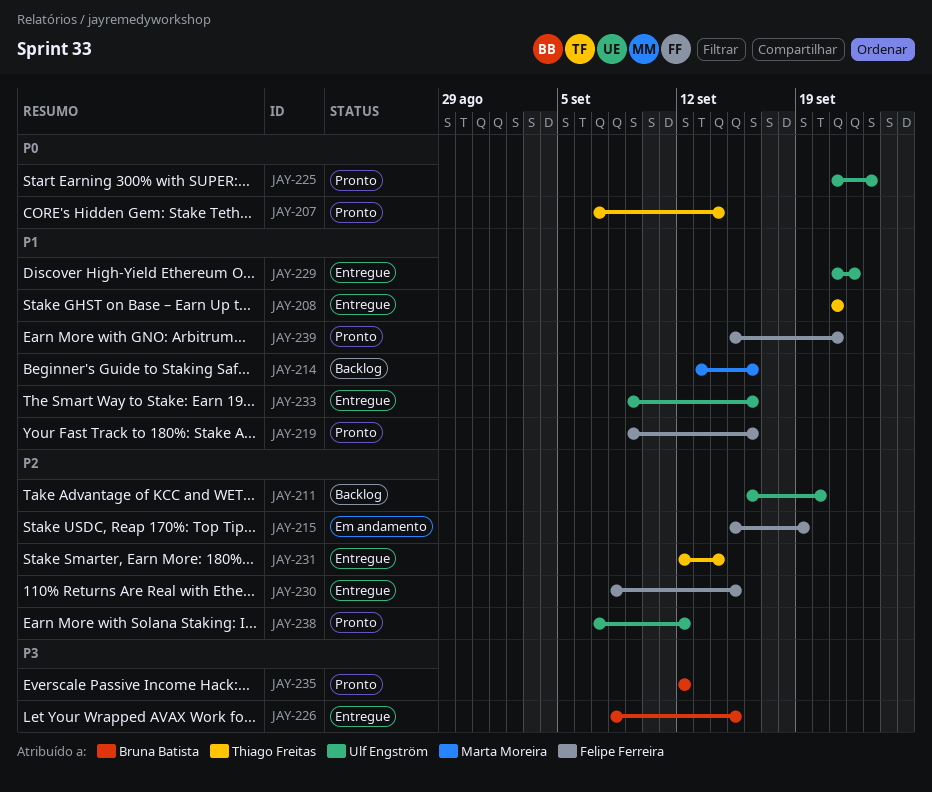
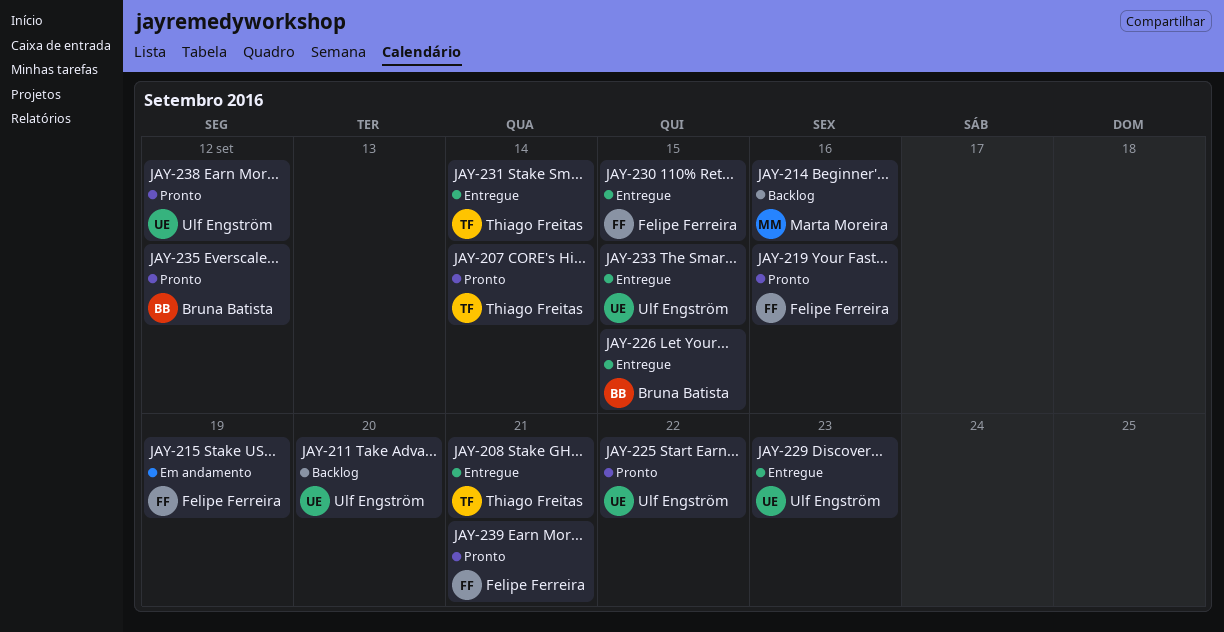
JAY-225, due: Sep 23 -> Sep 22
JAY-229, due: Sep 22 -> Sep 23
JAY-233, due: Sep 16 -> Sep 15

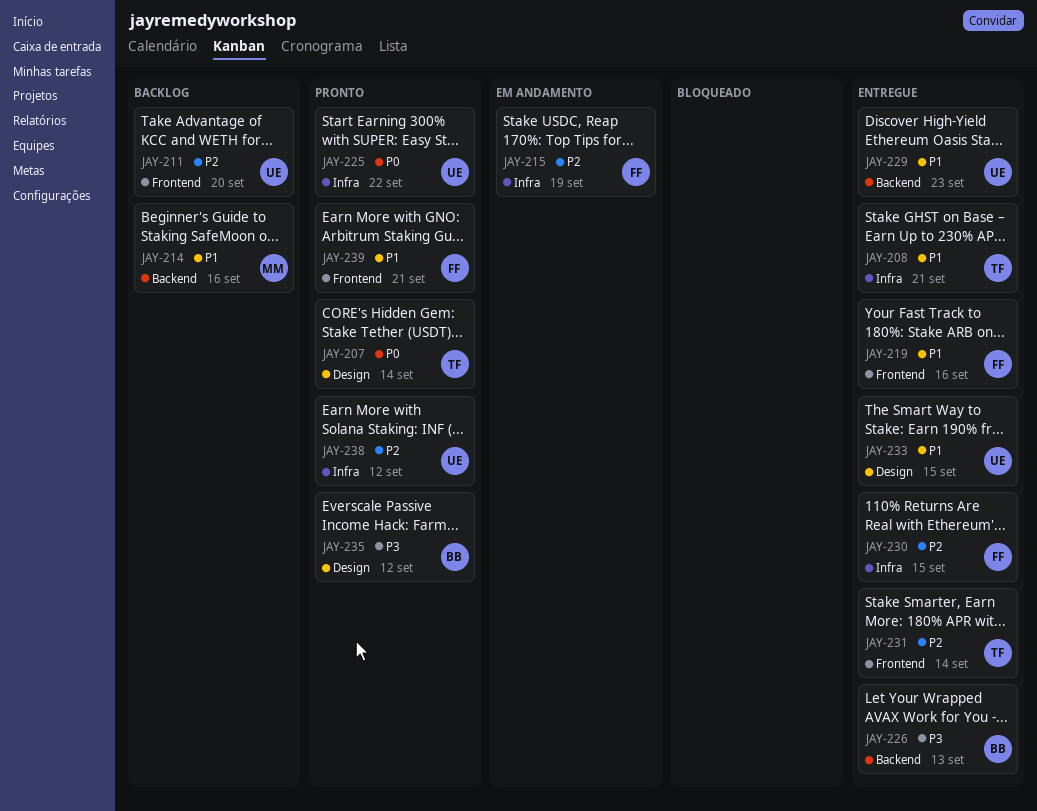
JAY-219, status: Pronto -> Entregue
JAY-226, due: Sep 15 -> Sep 13

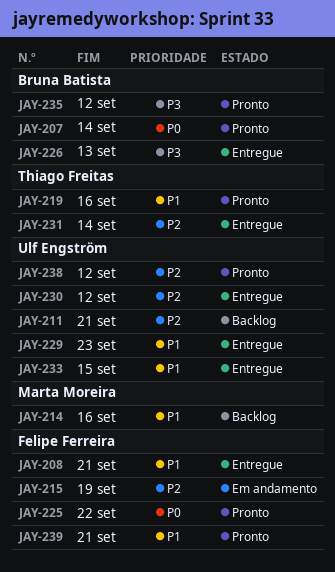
JAY-207, owner: Thiago Freitas -> Bruna Batista
JAY-208, owner: Thiago Freitas -> Felipe Ferreira
JAY-211, due: Sep 20 -> Sep 21
JAY-219, status: Entregue -> Pronto
JAY-219, owner: Felipe Ferreira -> Thiago Freitas
JAY-225, owner: Ulf Engström -> Felipe Ferreira
JAY-230, owner: Felipe Ferreira -> Ulf Engström
JAY-230, due: Sep 15 -> Sep 12

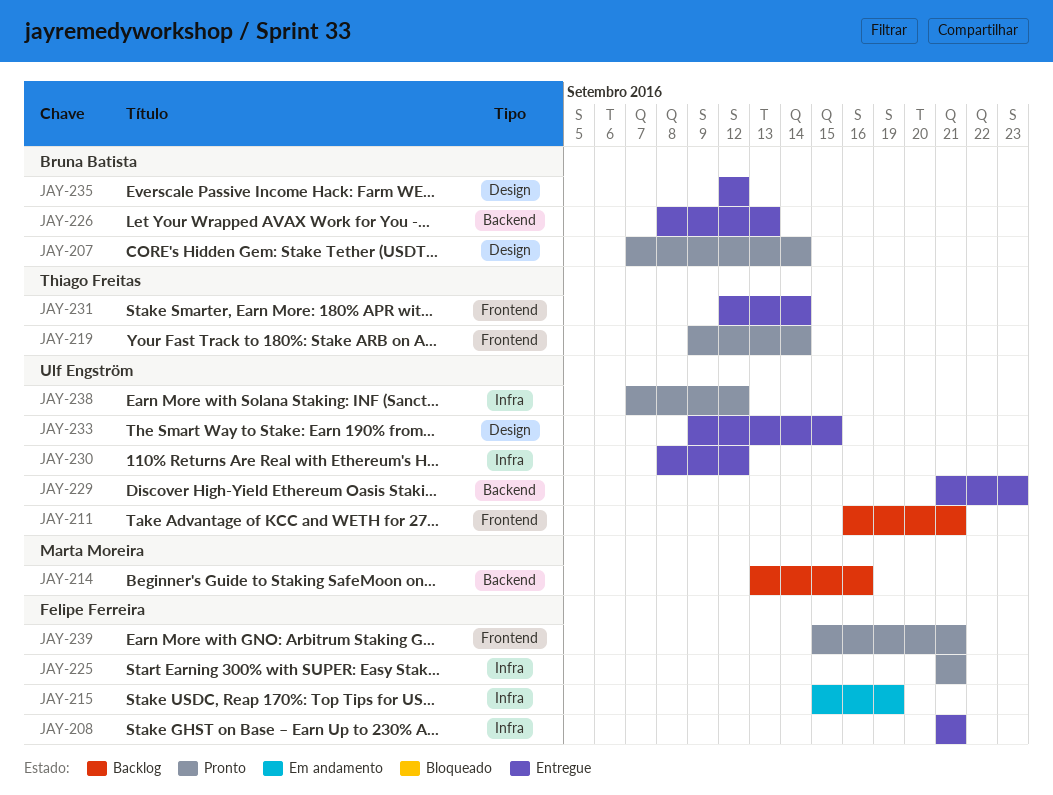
JAY-219, due: Sep 16 -> Sep 14
JAY-225, due: Sep 22 -> Sep 21
JAY-235, status: Pronto -> Entregue

